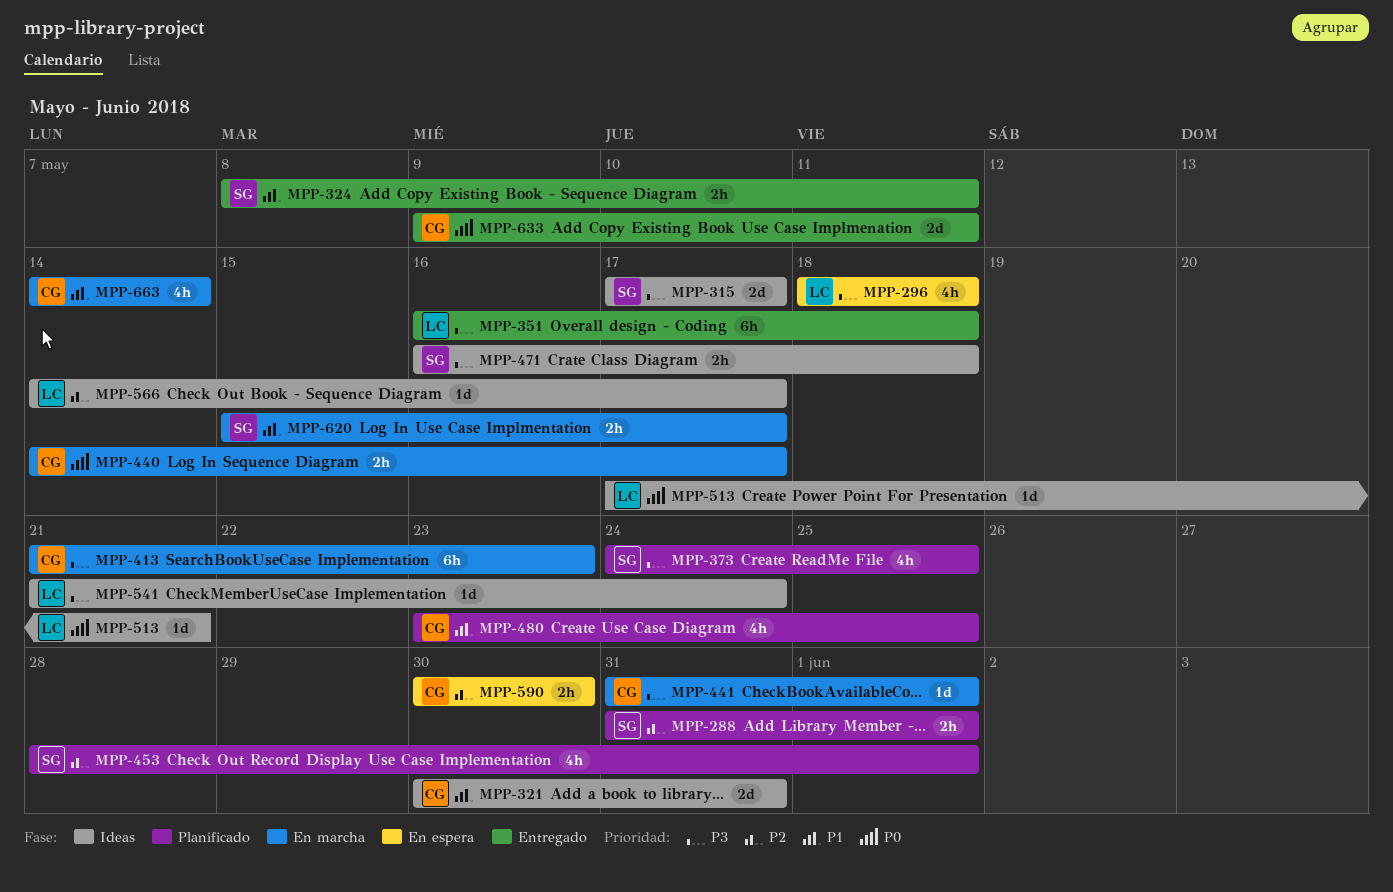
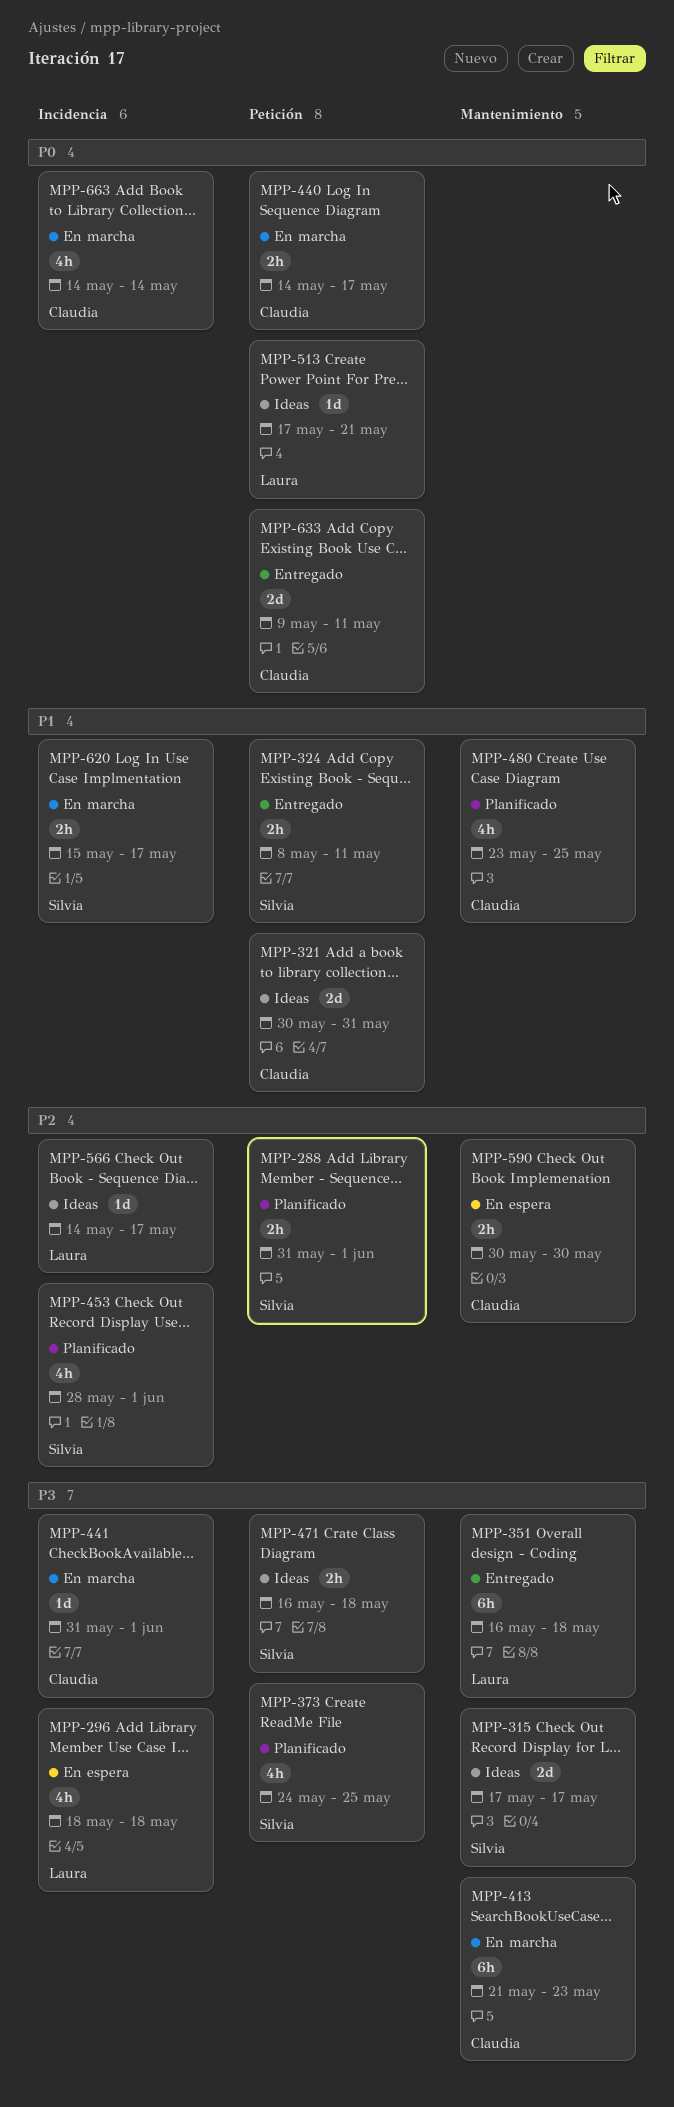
MPP-541: present -> none
MPP-663, priority: P1 -> P0

